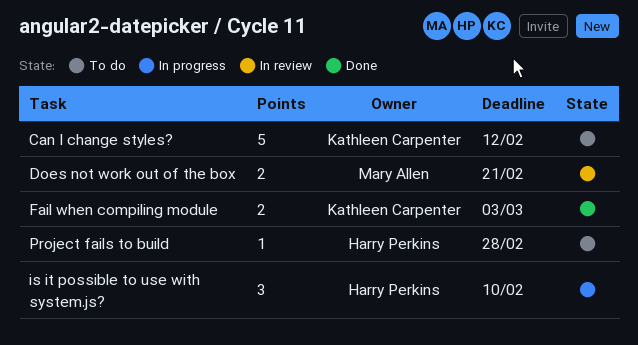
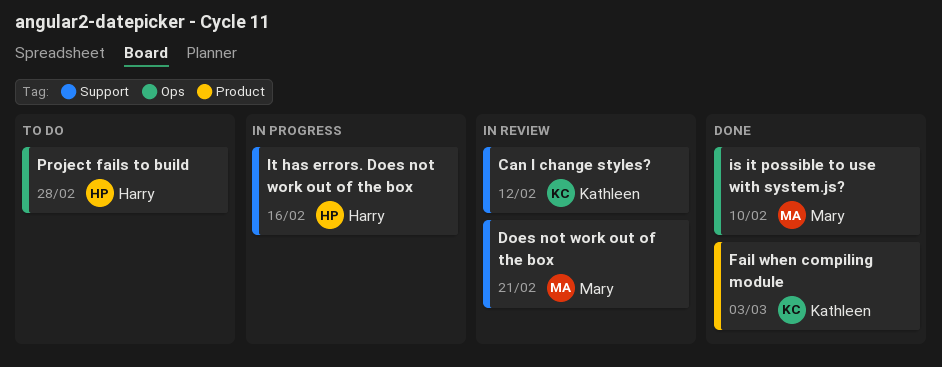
Can I change styles?, status: To do -> In review
is it possible to use with system.js?, status: In progress -> Done
is it possible to use with system.js?, owner: Harry Perkins -> Mary Allen
It has errors. Does not work out of the box: none -> present

